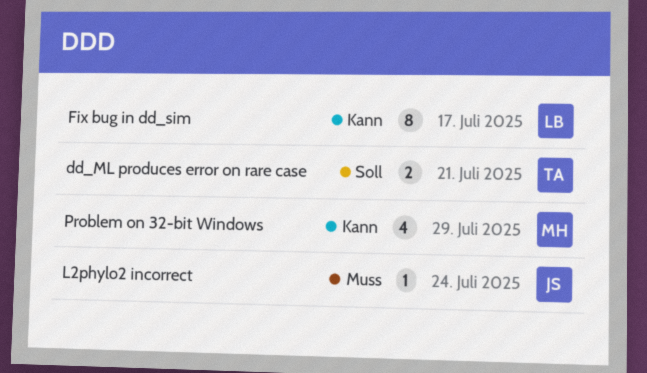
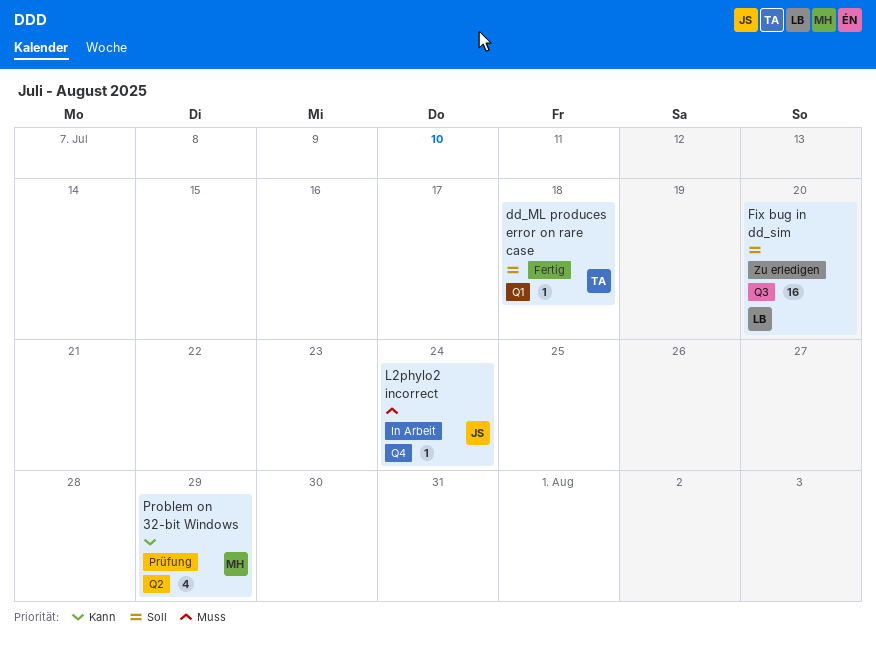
dd_ML produces error on rare case, estimate: 2 -> 1
dd_ML produces error on rare case, due: Jul 21 -> Jul 18
Fix bug in dd_sim, priority: Kann -> Soll
Fix bug in dd_sim, estimate: 8 -> 16
Fix bug in dd_sim, due: Jul 17 -> Jul 20

